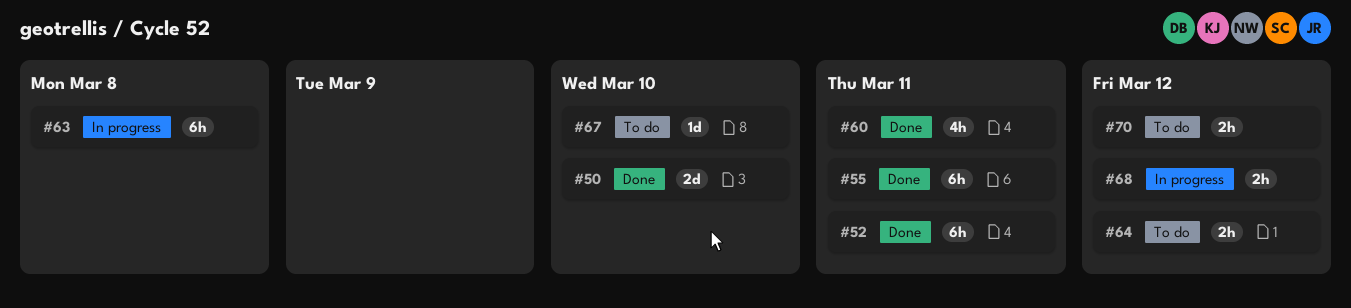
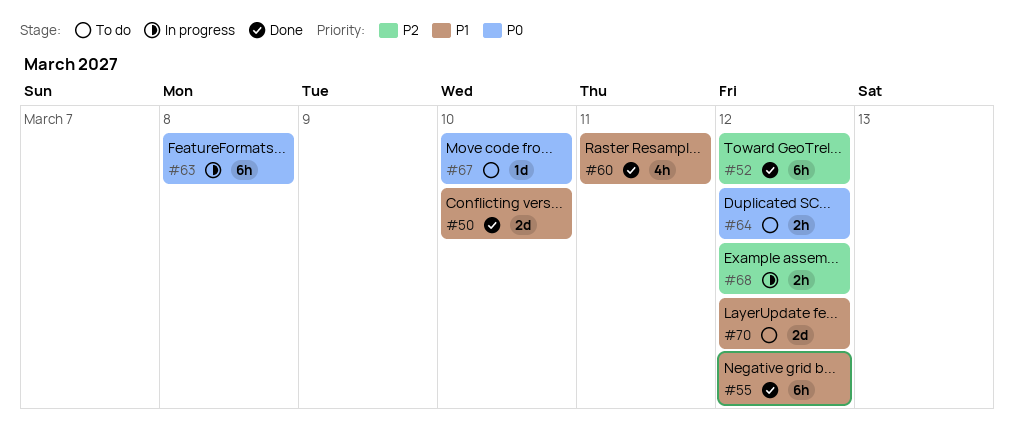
#52, due: Mar 11 -> Mar 12
#55, due: Mar 11 -> Mar 12
#70, estimate: 2h -> 2d

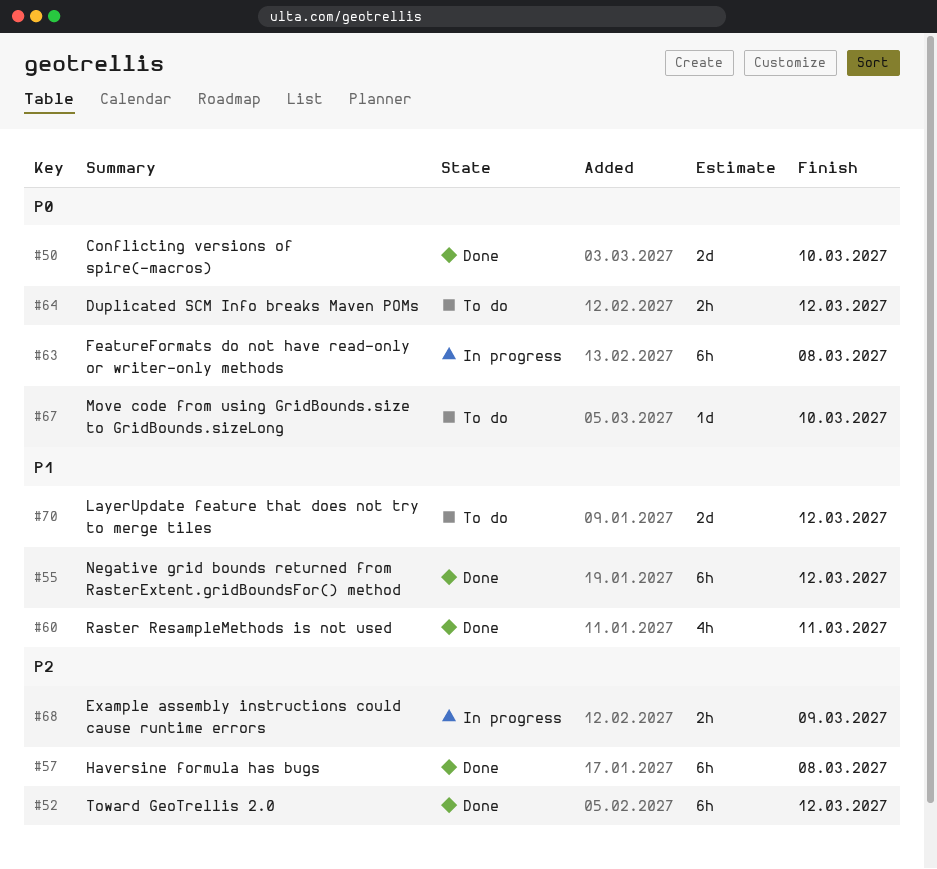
#50, priority: P1 -> P0
#57: none -> present
#68, due: Mar 12 -> Mar 9

